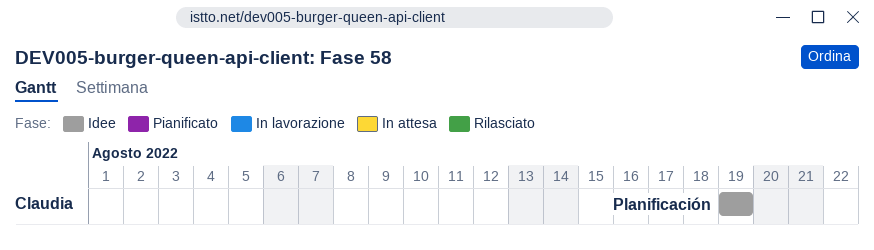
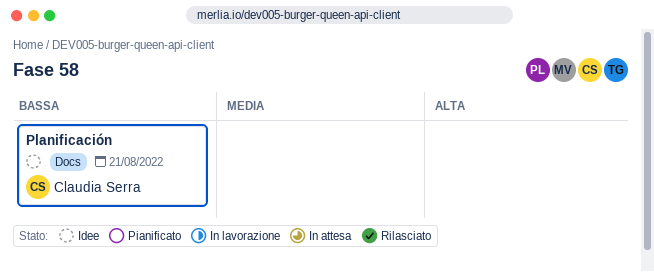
Planificación, due: Aug 19 -> Aug 21

